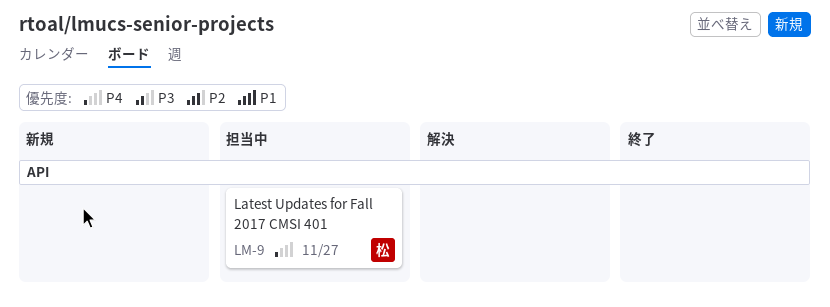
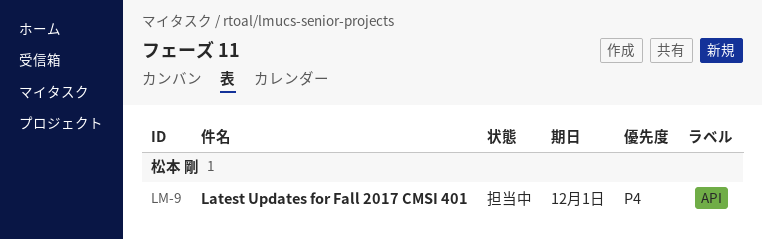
LM-9, due: Nov 27 -> Dec 1

